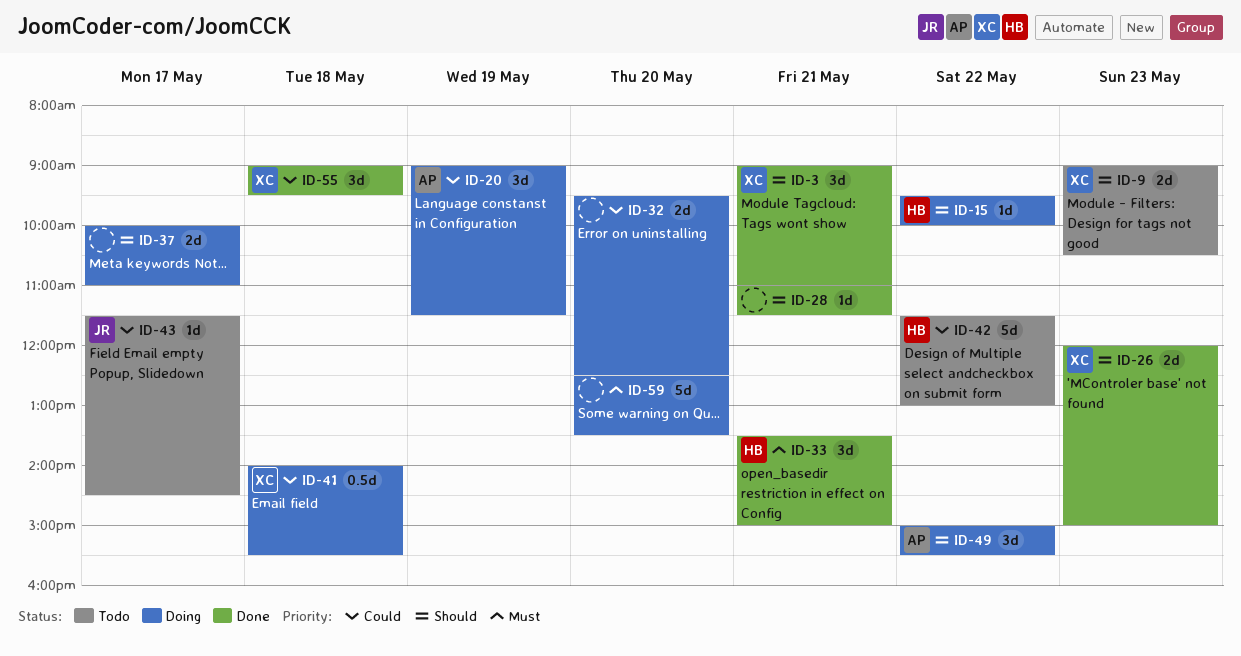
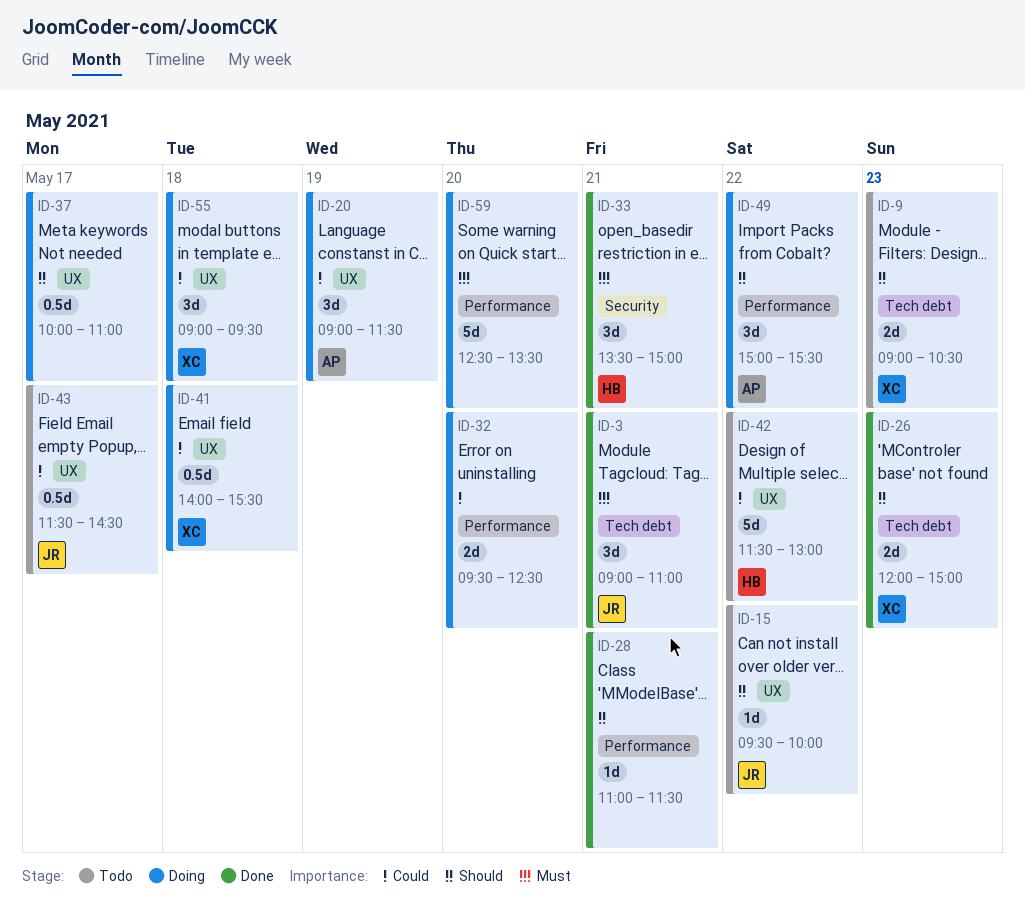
ID-3, owner: XC -> JR
ID-3, priority: Should -> Must
ID-15, status: Doing -> Todo
ID-15, owner: HB -> JR
ID-37, estimate: 2d -> 0.5d
ID-43, estimate: 1d -> 0.5d
ID-55, status: Done -> Doing

